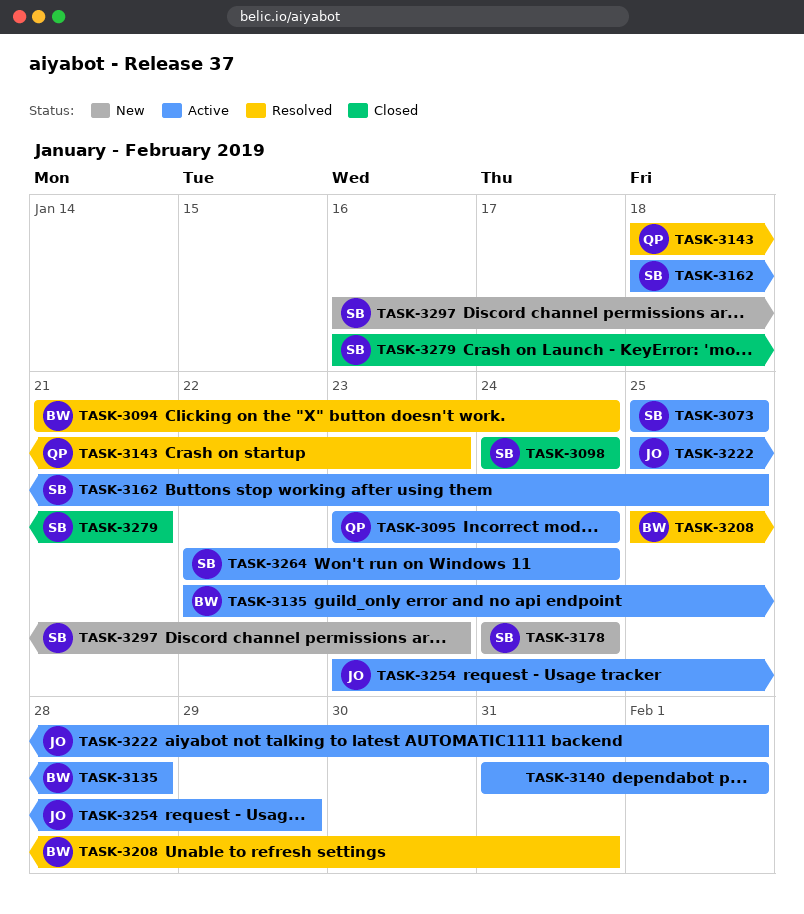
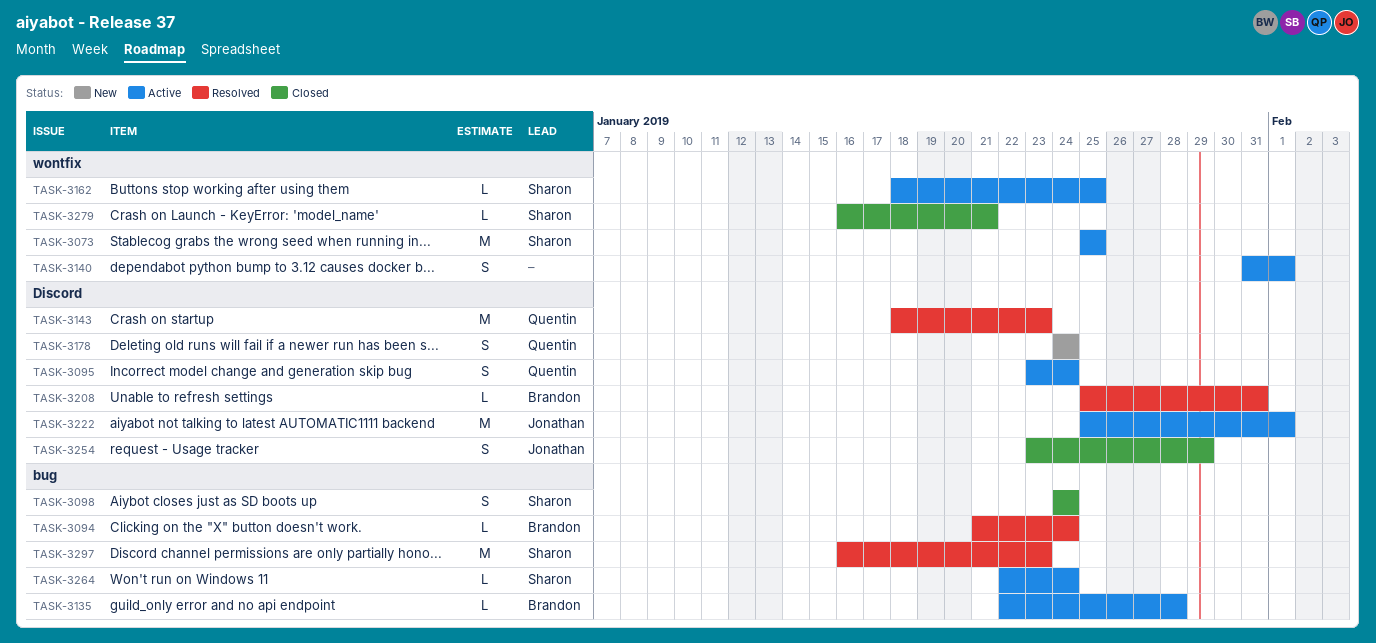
TASK-3178, owner: Sharon -> Quentin
TASK-3254, status: Active -> Closed
TASK-3297, status: New -> Resolved

